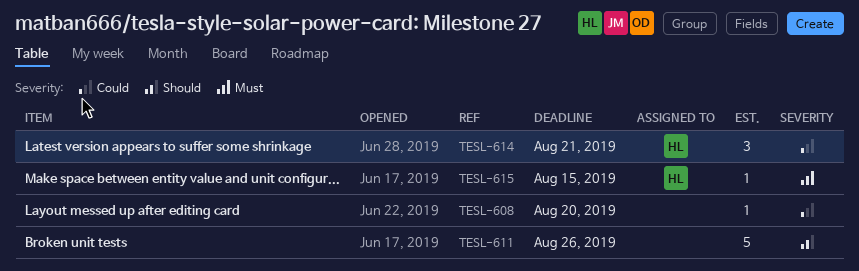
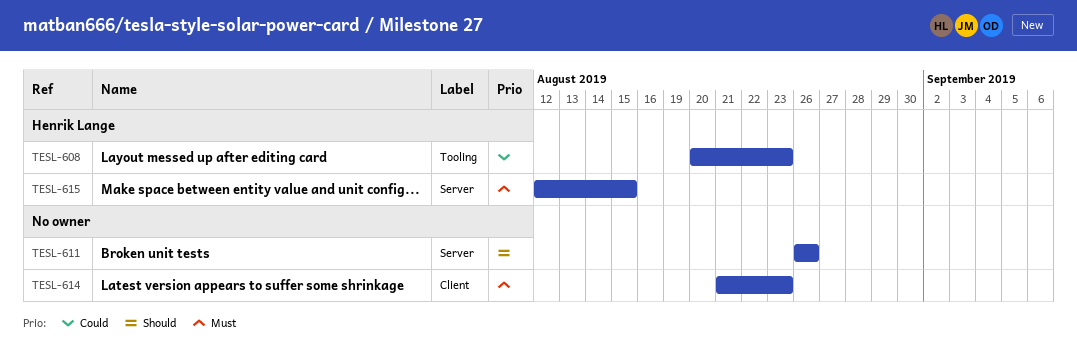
TESL-608, owner: none -> Henrik Lange
TESL-608, due: Aug 20 -> Aug 23
TESL-614, owner: Henrik Lange -> none
TESL-614, priority: Could -> Must
TESL-614, due: Aug 21 -> Aug 23

